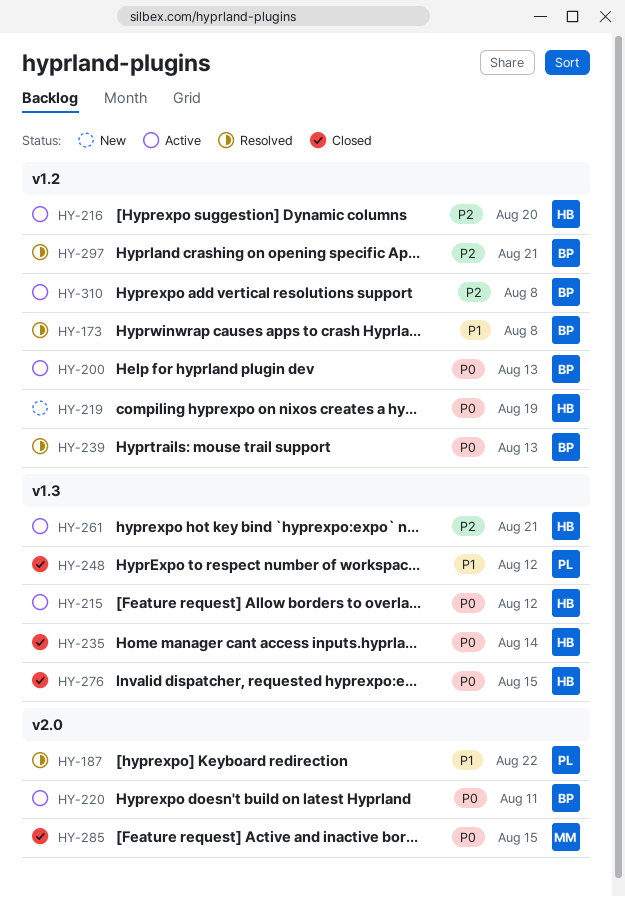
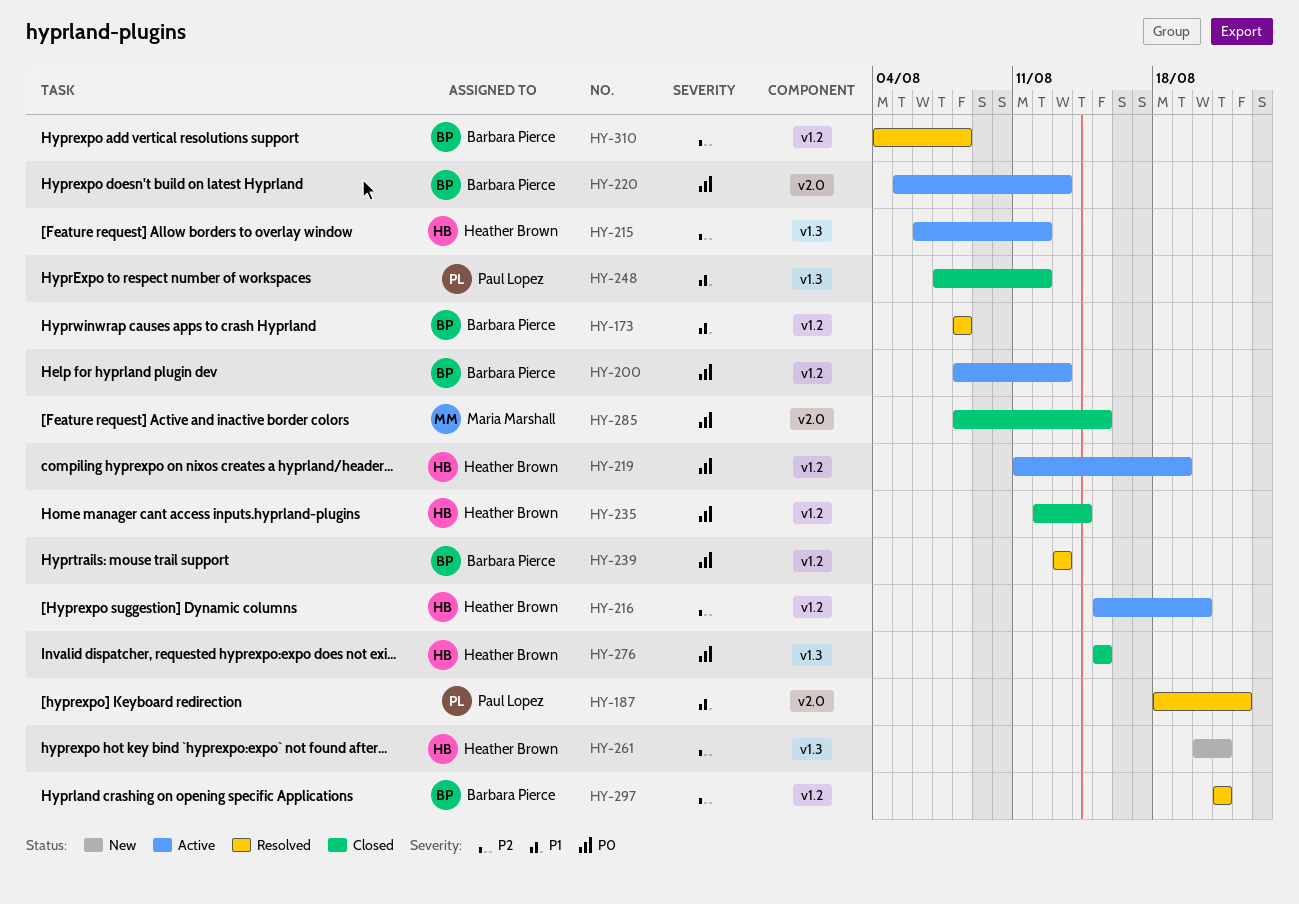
HY-215, priority: P0 -> P2
HY-219, status: New -> Active
HY-220, due: Aug 11 -> Aug 13
HY-235, label: v1.3 -> v1.2
HY-261, status: Active -> New
HY-310, status: Active -> Resolved

